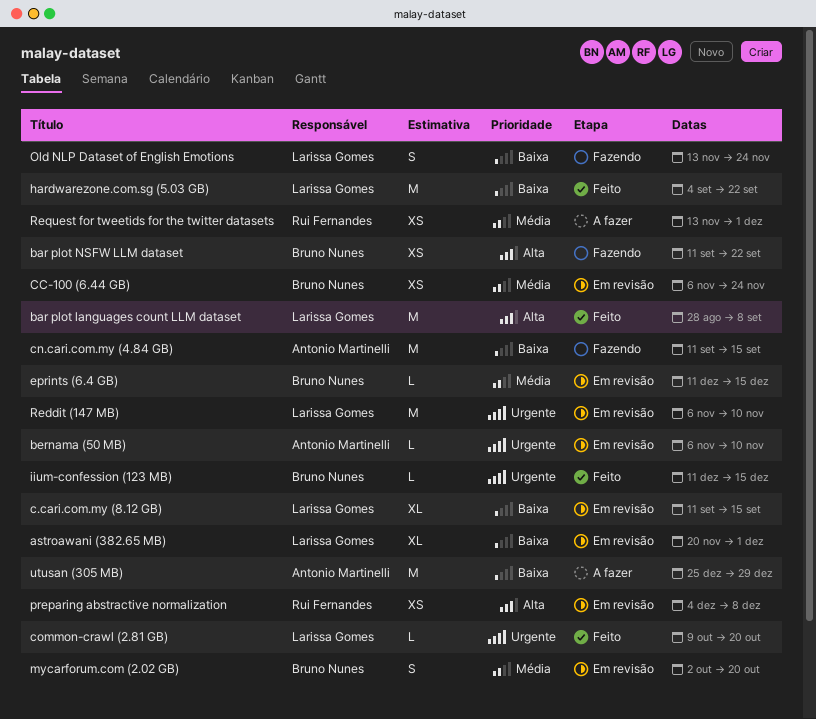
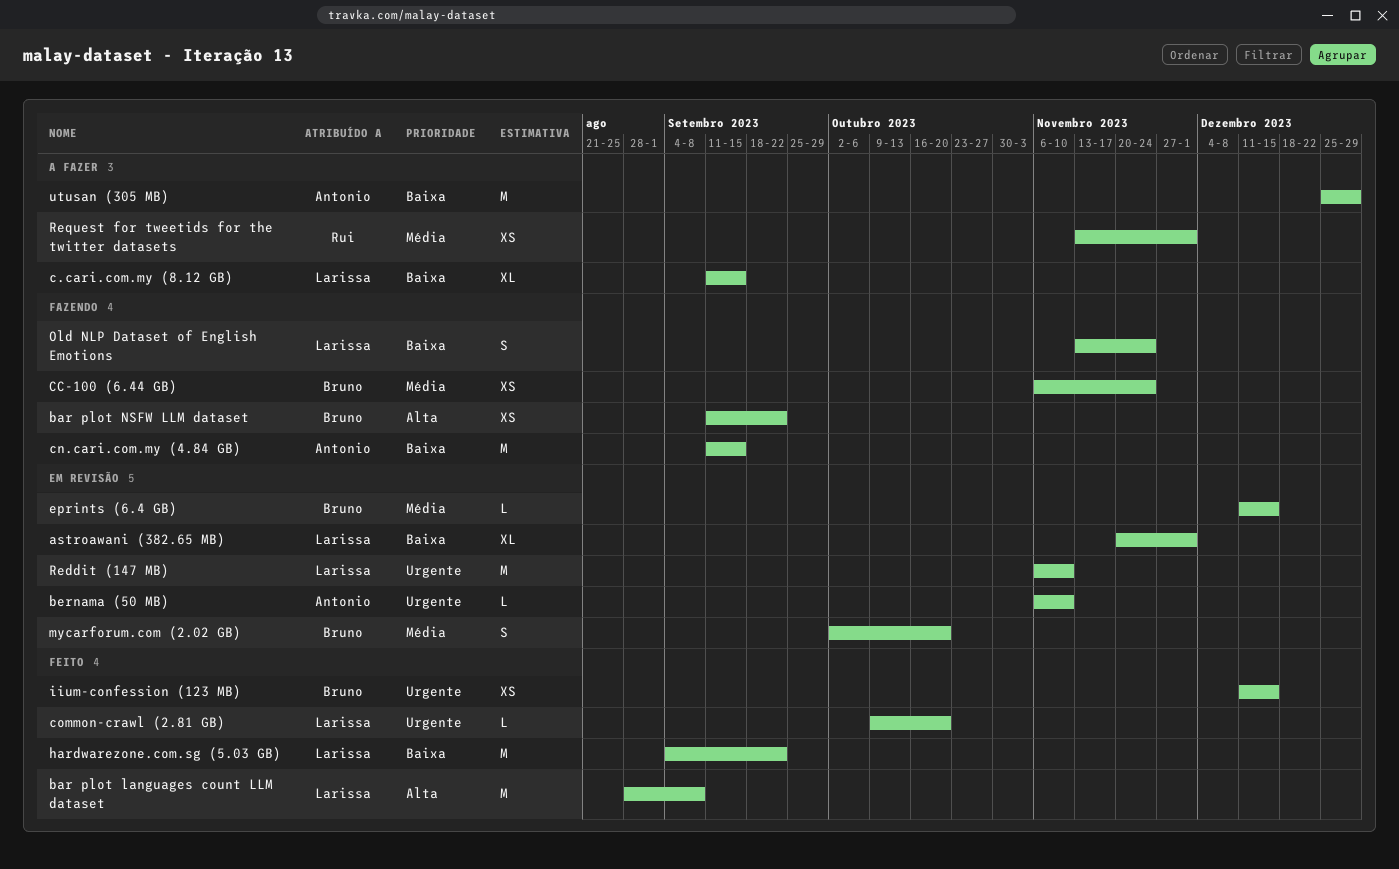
c.cari.com.my (8.12 GB), status: Em revisão -> A fazer
CC-100 (6.44 GB), status: Em revisão -> Fazendo
iium-confession (123 MB), estimate: L -> XS
preparing abstractive normalization: present -> none

